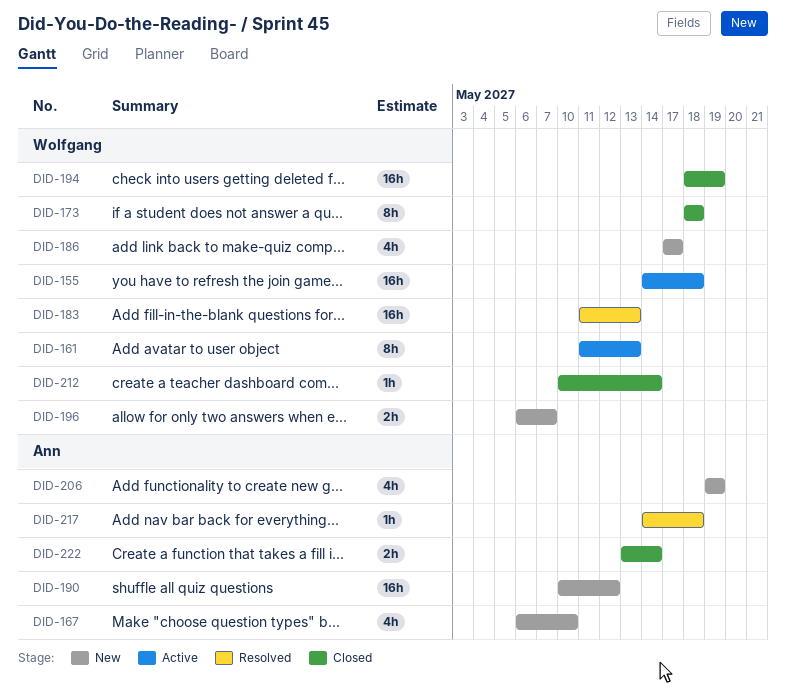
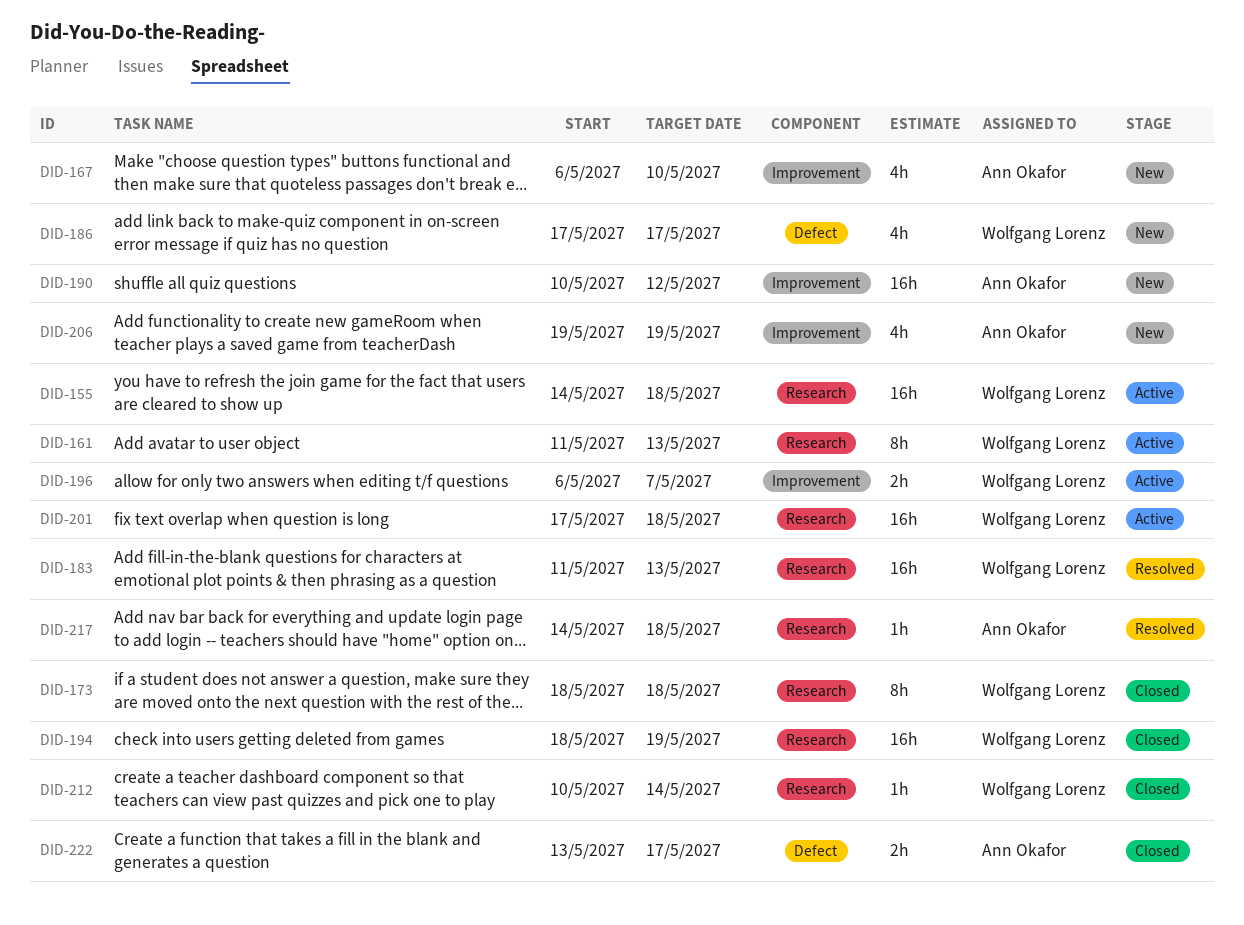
DID-196, status: New -> Active
DID-201: none -> present
DID-222, due: May 14 -> May 17

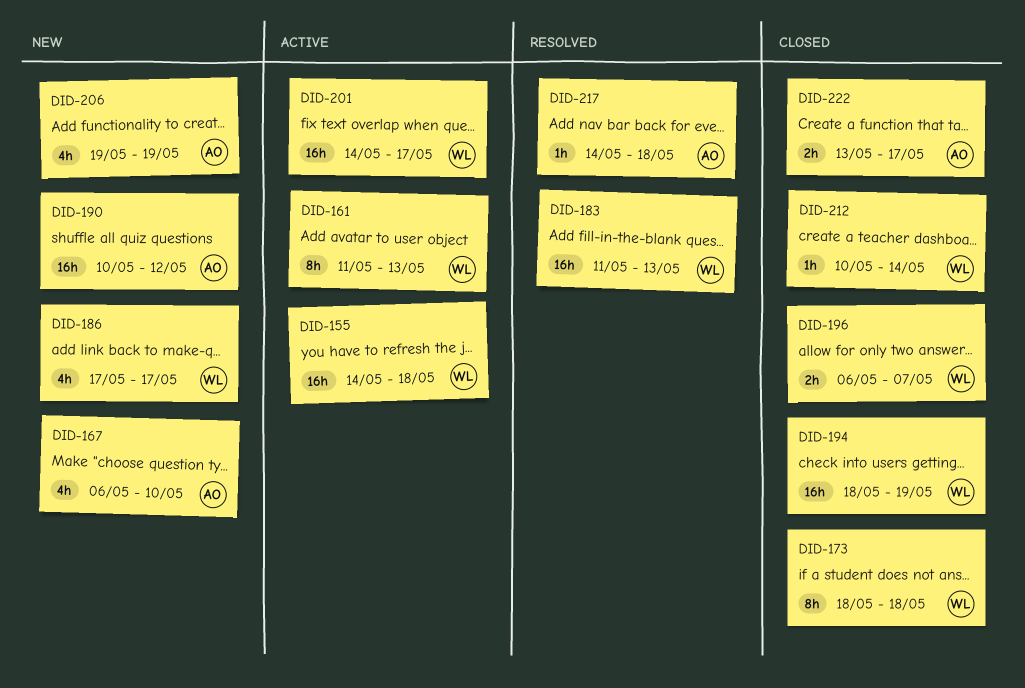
DID-196, status: Active -> Closed
DID-201, start: May 17 -> May 14
DID-201, due: May 18 -> May 17

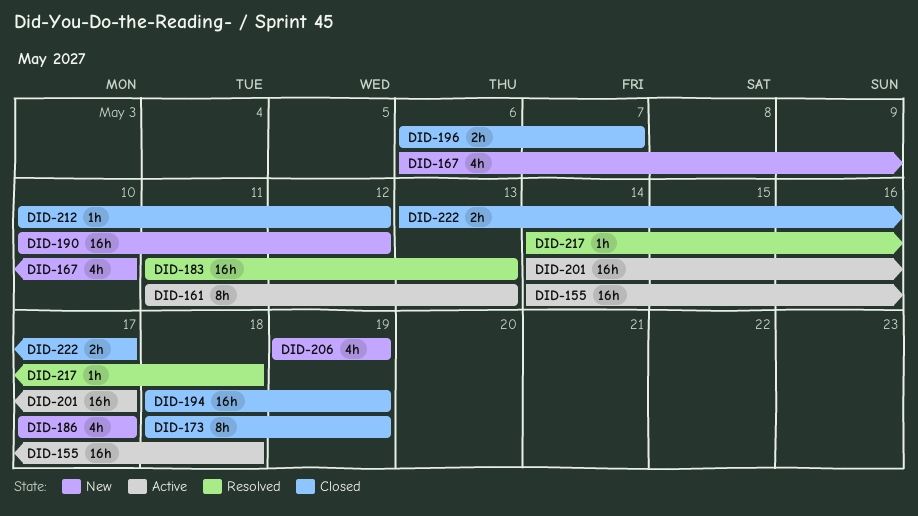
DID-173, due: May 18 -> May 19
DID-212, due: May 14 -> May 12

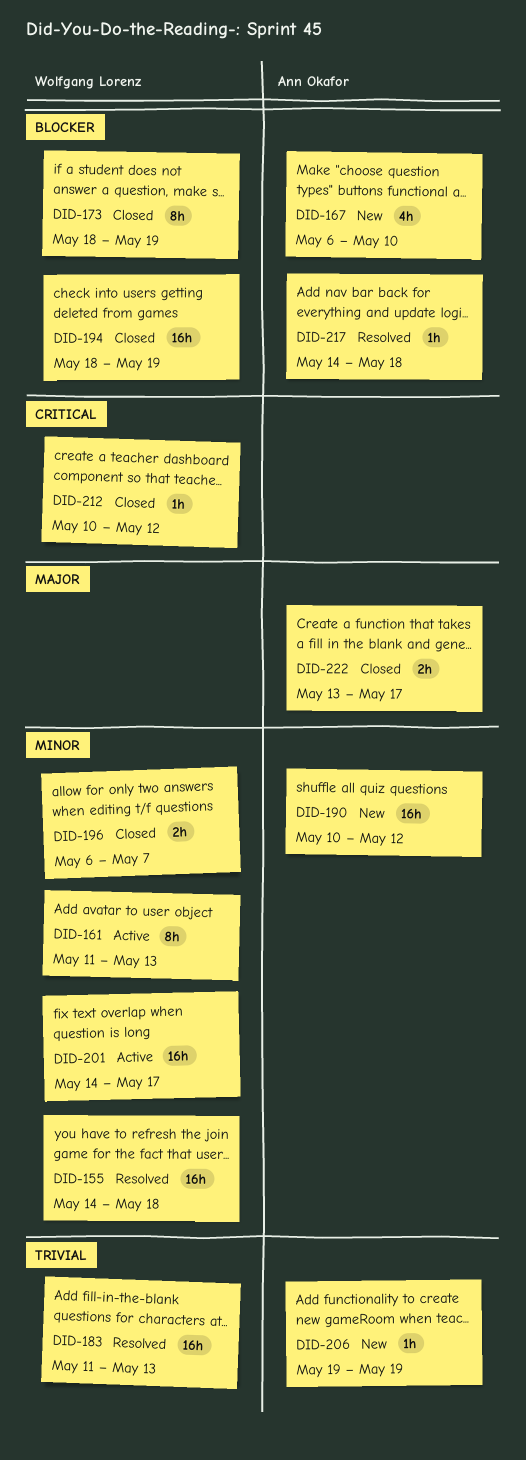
DID-155, status: Active -> Resolved
DID-186: present -> none
DID-206, estimate: 4h -> 1h

